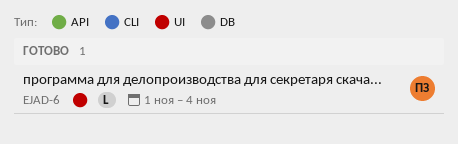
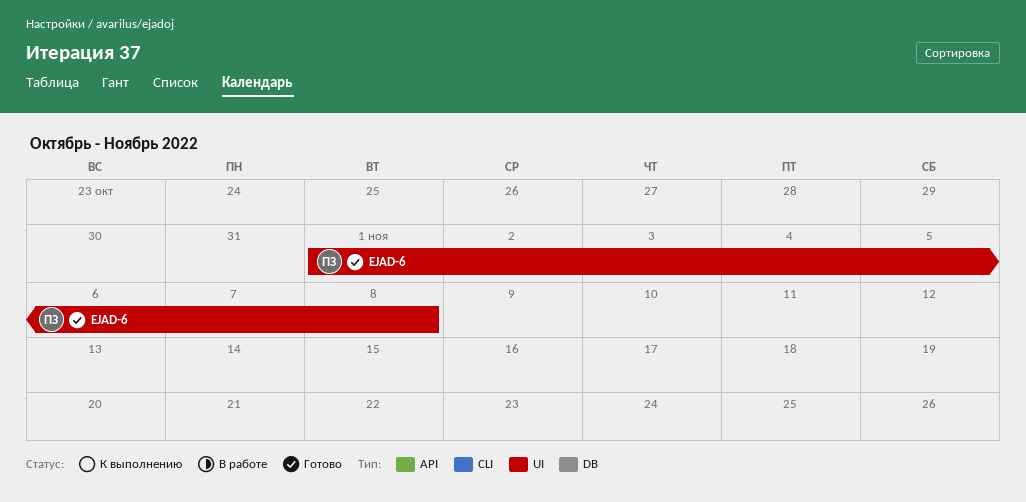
EJAD-6, due: Nov 4 -> Nov 8

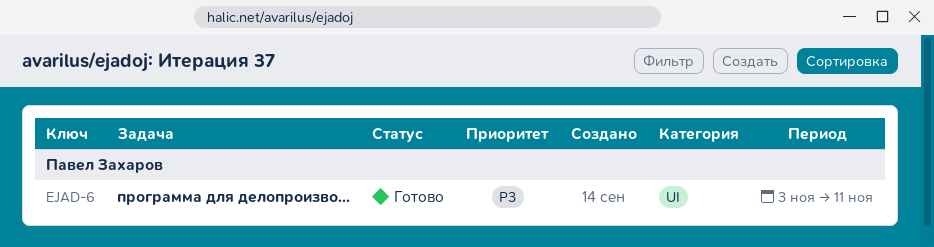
EJAD-6, start: Nov 1 -> Nov 3
EJAD-6, due: Nov 8 -> Nov 11

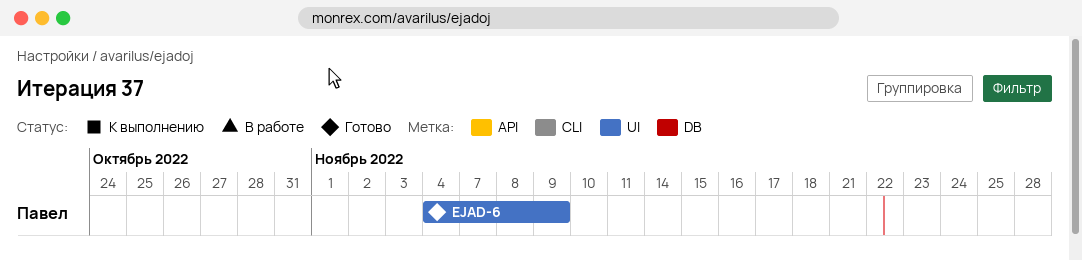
EJAD-6, start: Nov 3 -> Nov 4
EJAD-6, due: Nov 11 -> Nov 9

